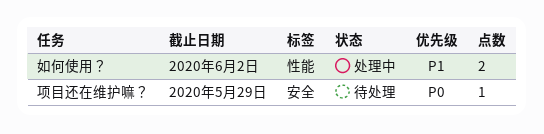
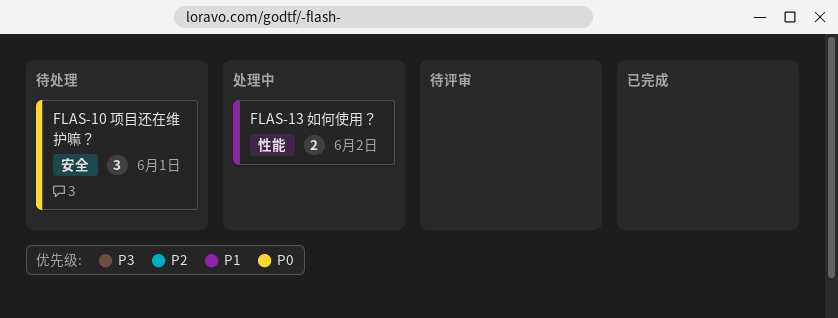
项目还在维护嘛？, estimate: 1 -> 3
项目还在维护嘛？, due: May 29 -> Jun 1

